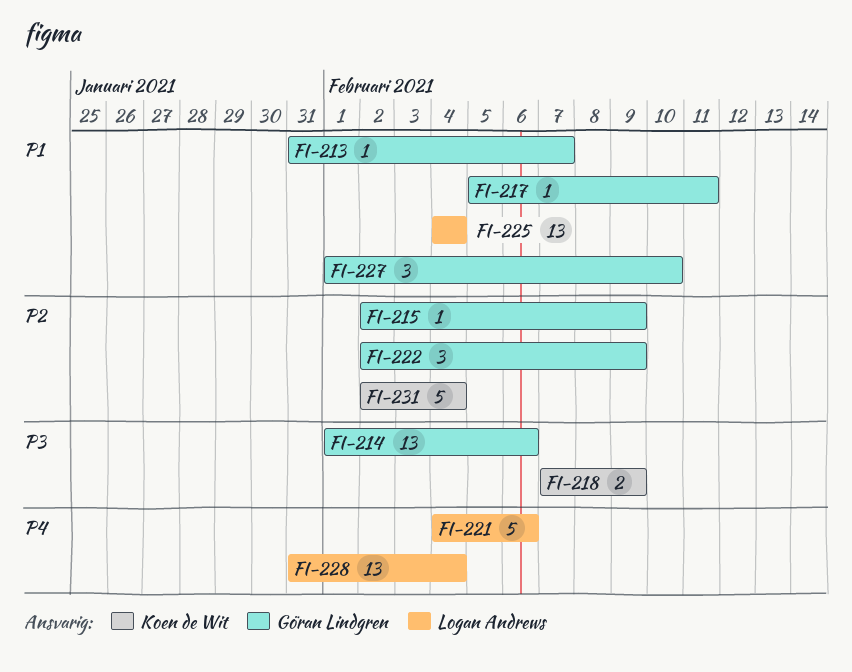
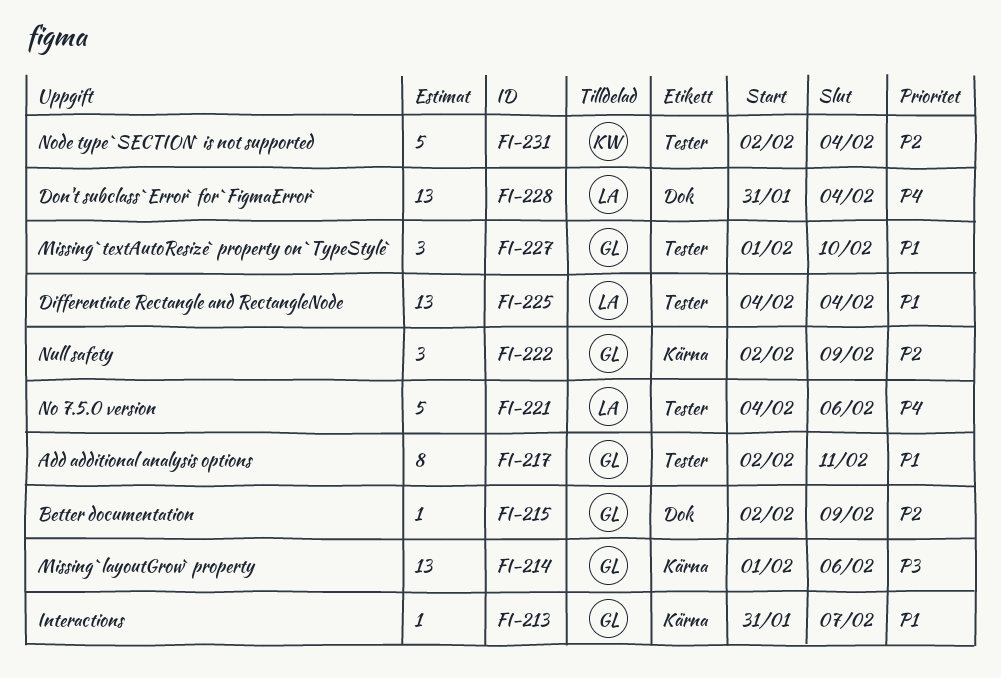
FI-217, estimate: 1 -> 8
FI-217, start: Feb 5 -> Feb 2
FI-218: present -> none

